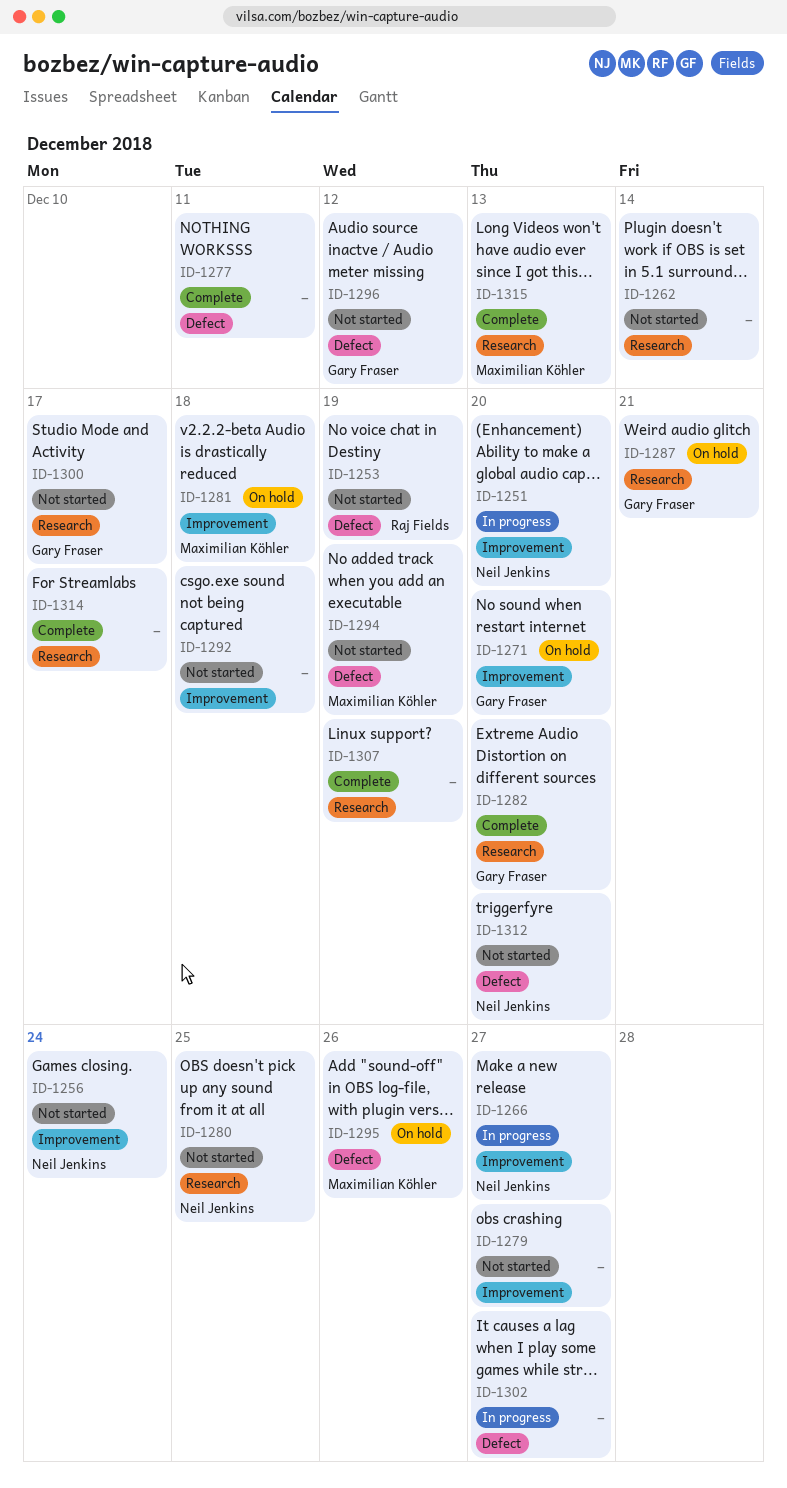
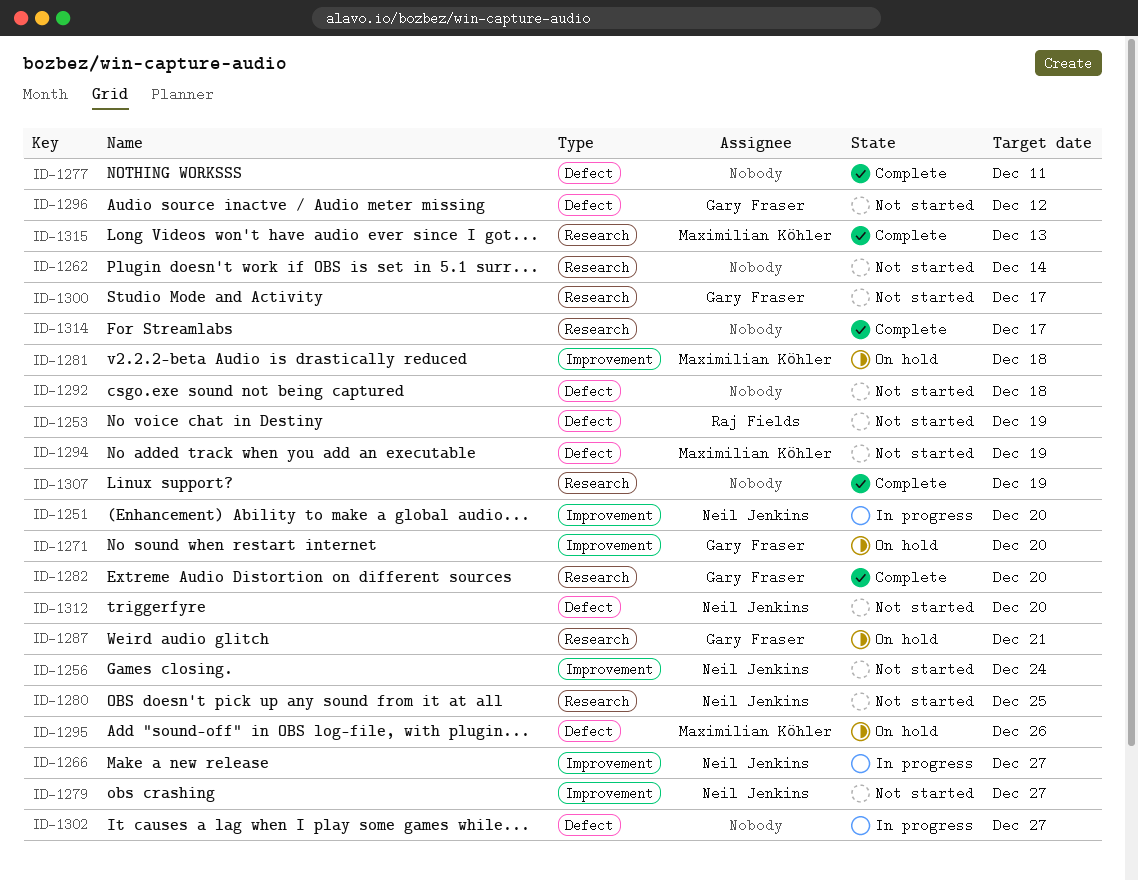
ID-1279, owner: none -> Neil Jenkins
ID-1292, label: Improvement -> Defect

